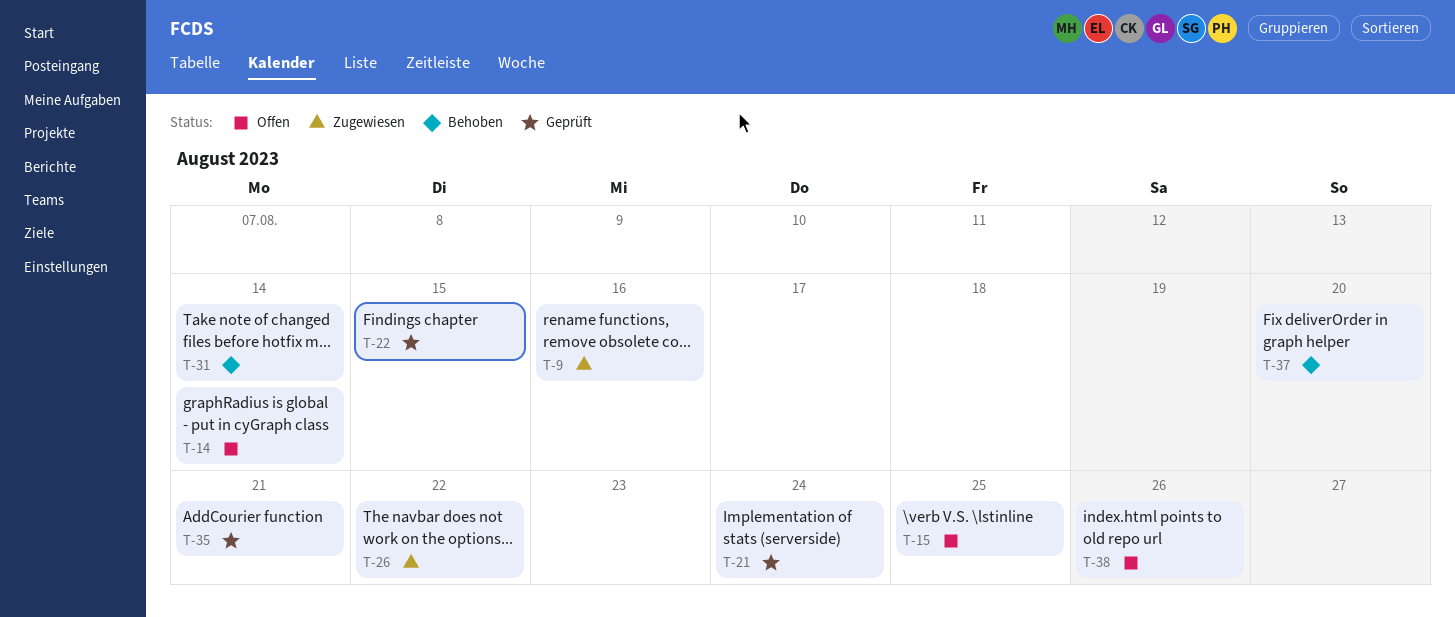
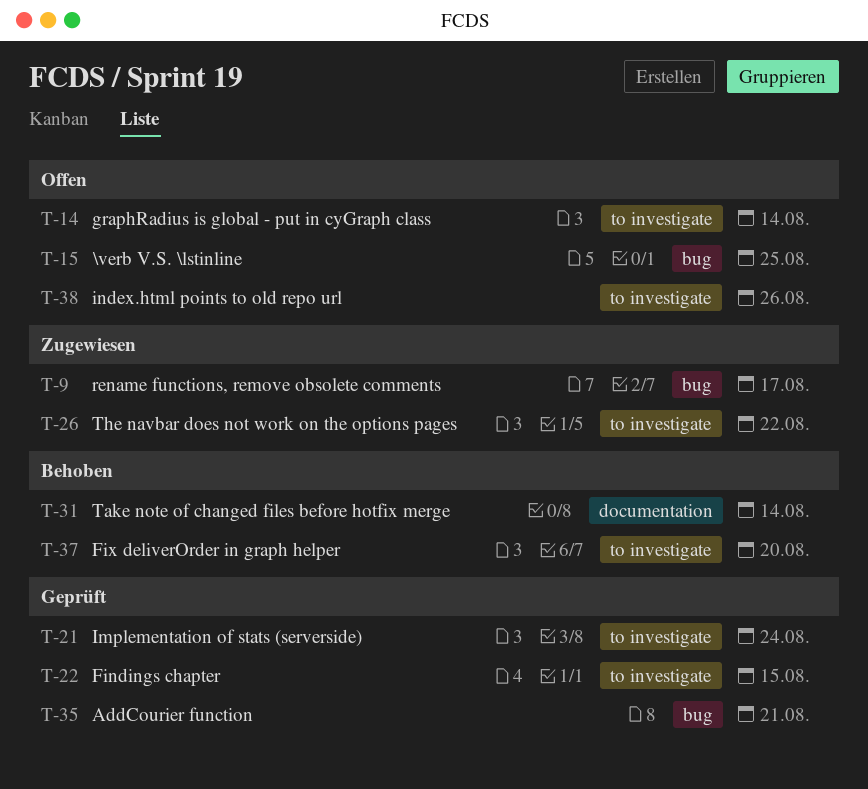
T-9, due: Aug 16 -> Aug 17

